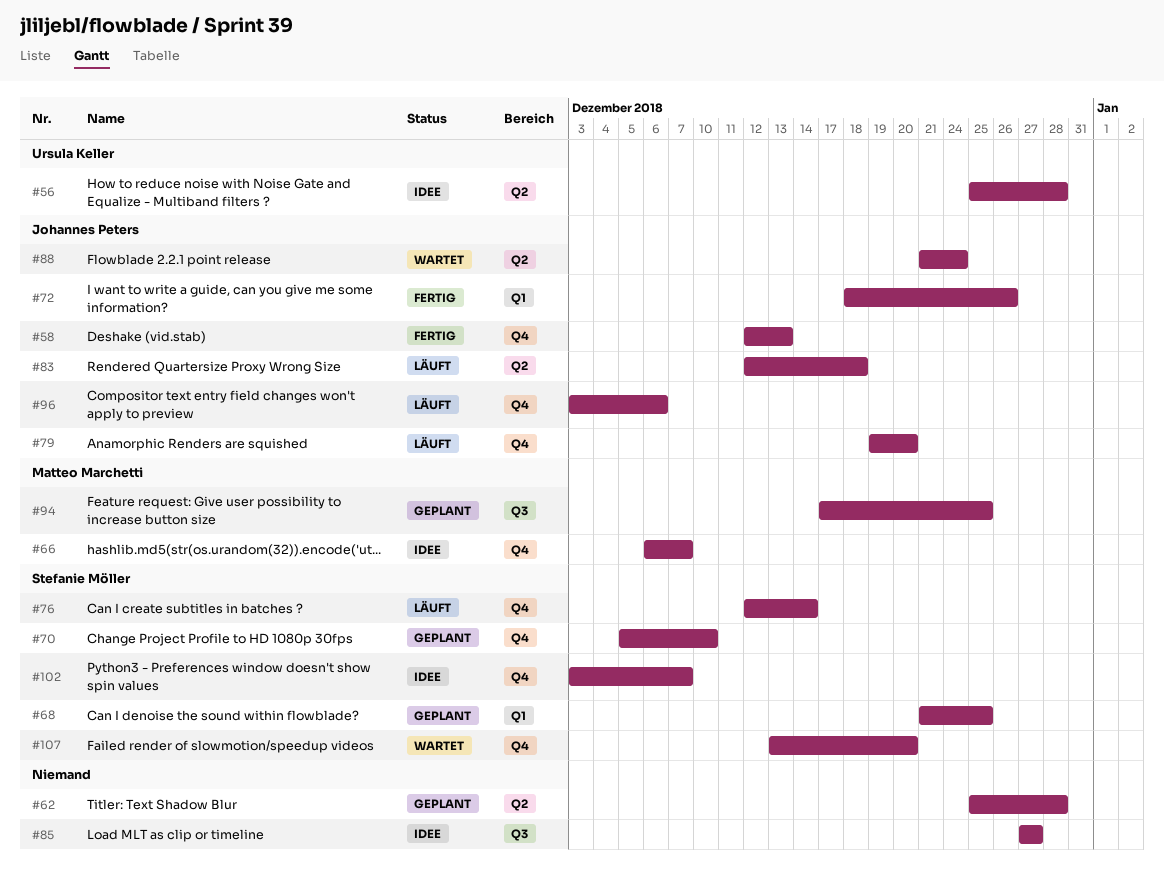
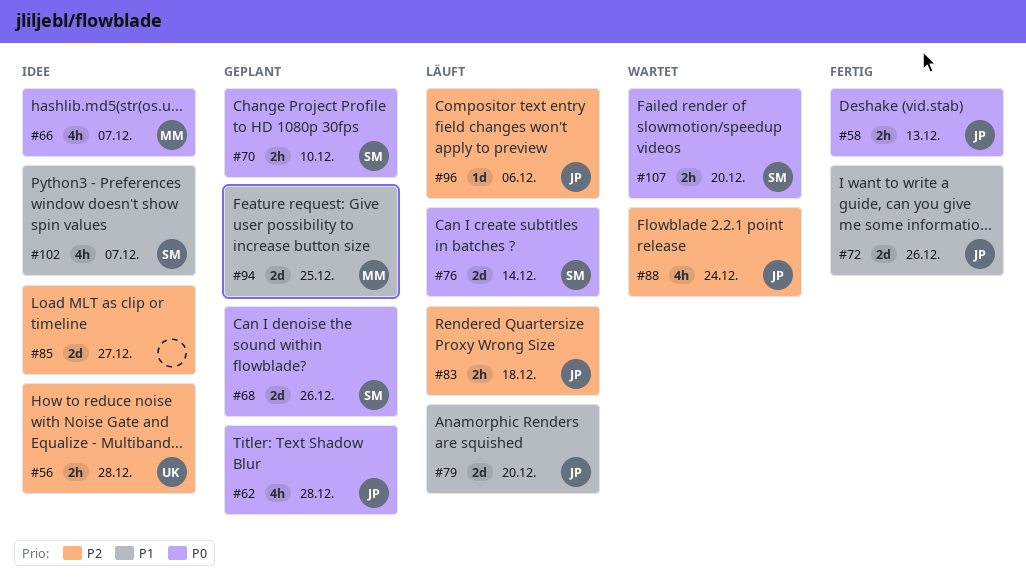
#62, owner: none -> Johannes Peters
#68, due: Dec 25 -> Dec 26

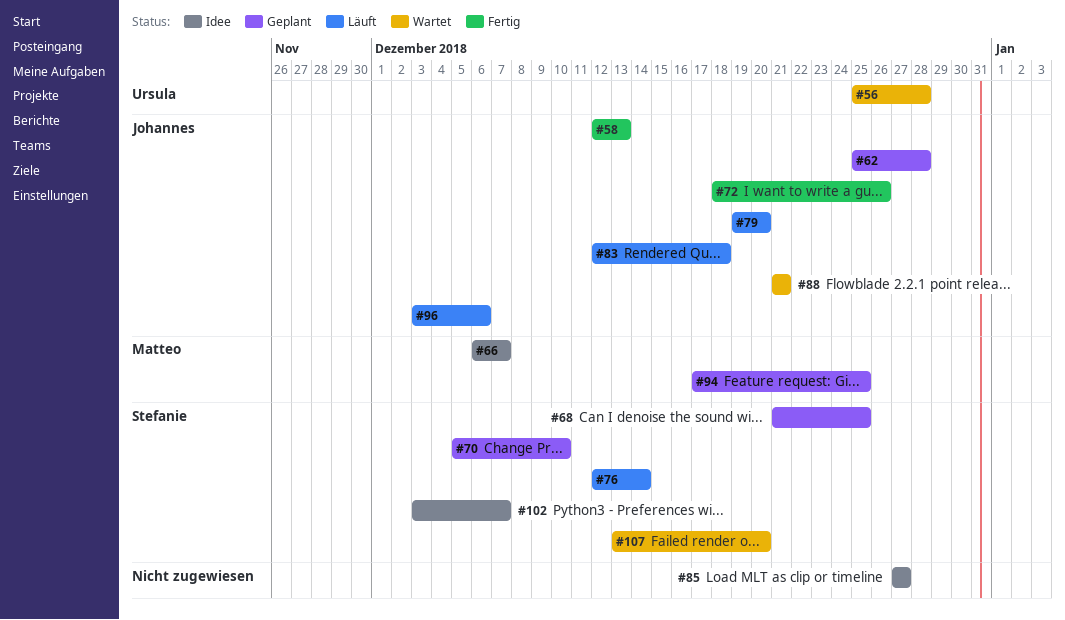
#56, status: Idee -> Wartet
#68, due: Dec 26 -> Dec 25
#88, due: Dec 24 -> Dec 21

